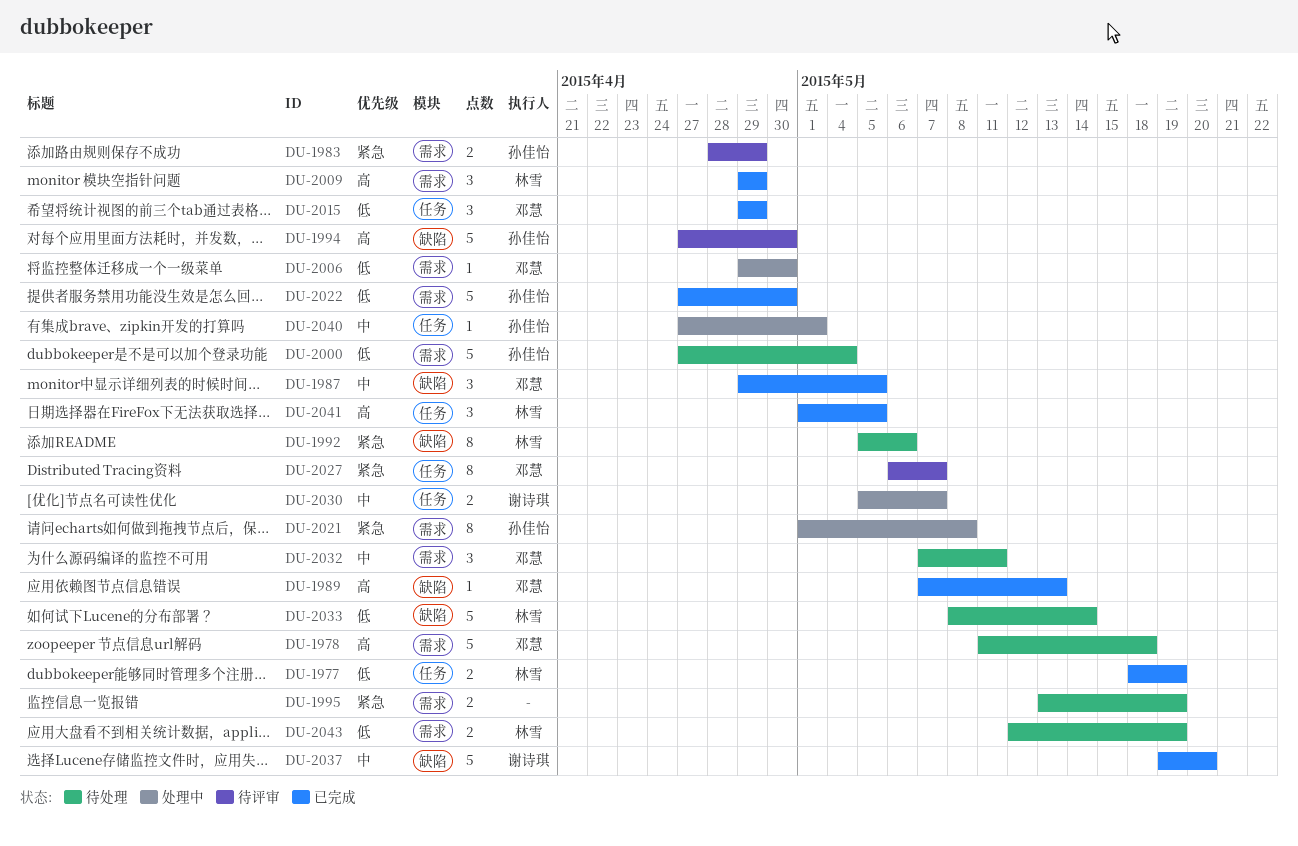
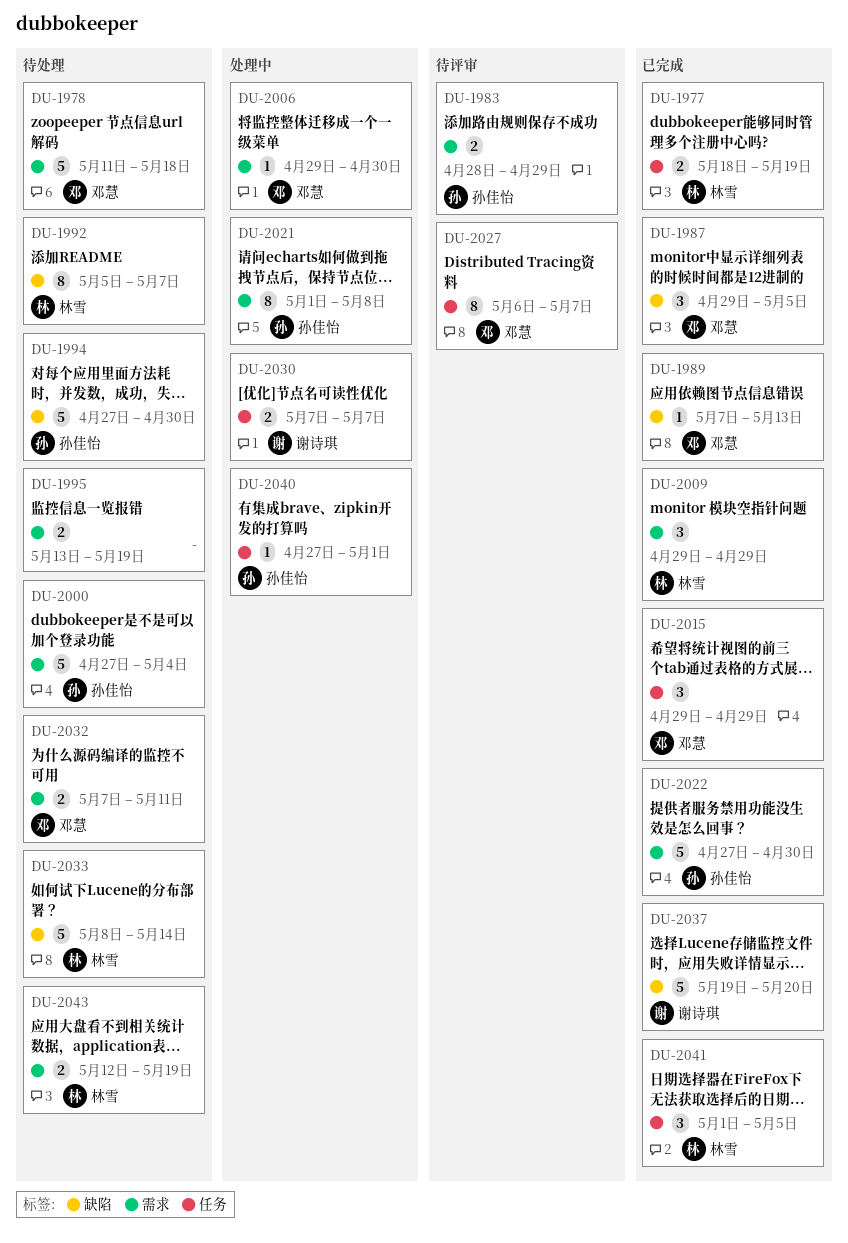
DU-1992, due: May 6 -> May 7
DU-1994, status: 待评审 -> 待处理
DU-2030, start: May 5 -> May 7
DU-2032, estimate: 3 -> 2

